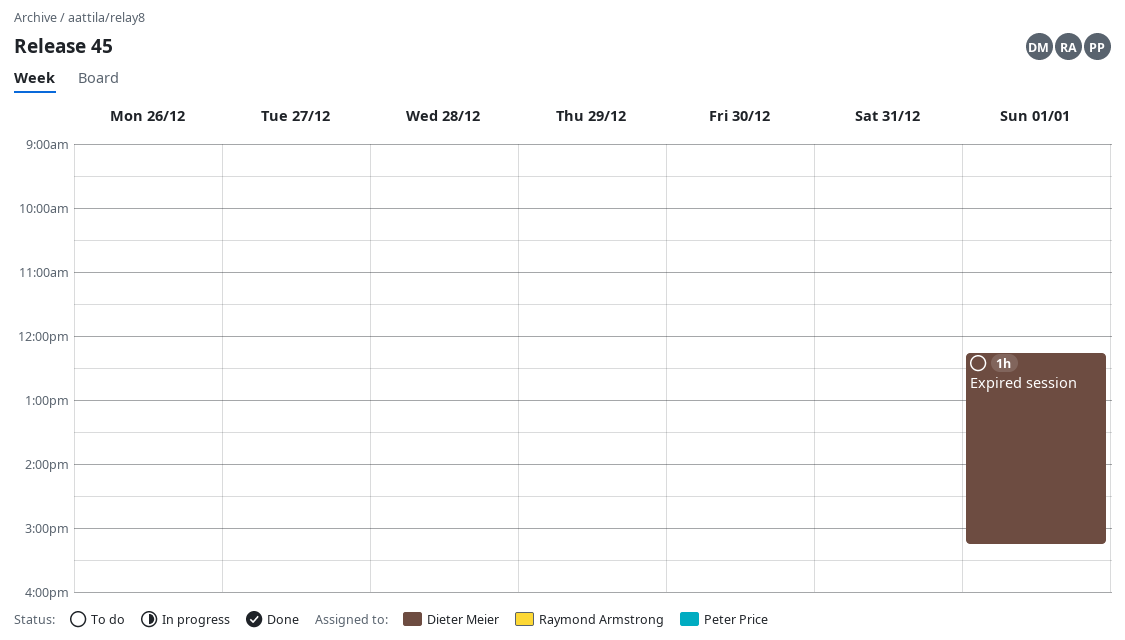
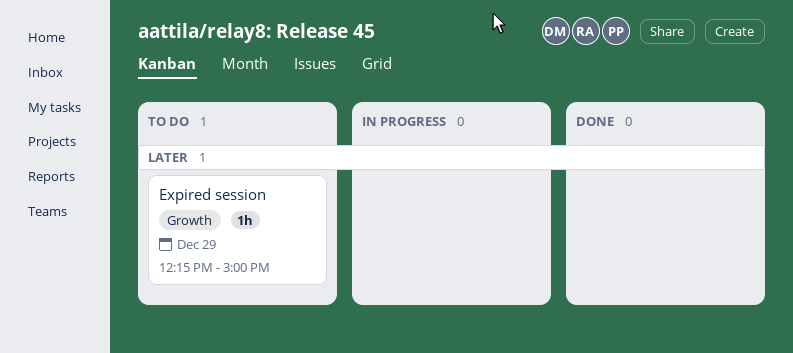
Expired session, day: Jan 1 -> Dec 29
Expired session, ends: 15:15 -> 15:00

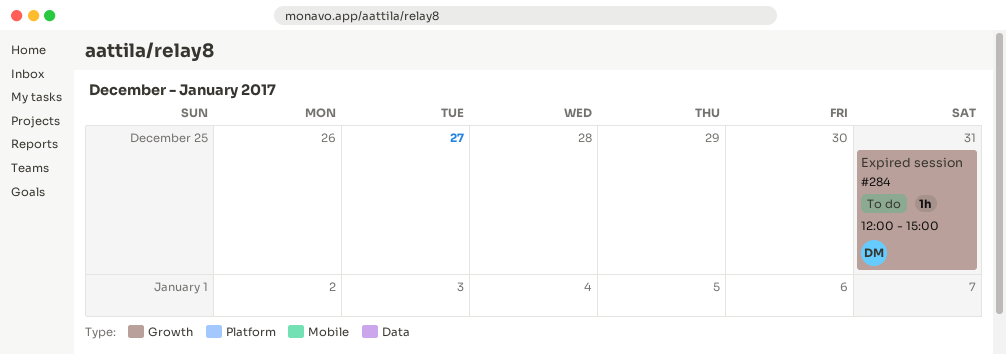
Expired session, day: Dec 29 -> Dec 31
Expired session, begins: 12:15 -> 12:00

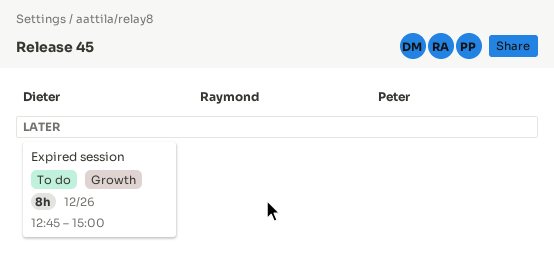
Expired session, estimate: 1h -> 8h
Expired session, day: Dec 31 -> Dec 26
Expired session, begins: 12:00 -> 12:45

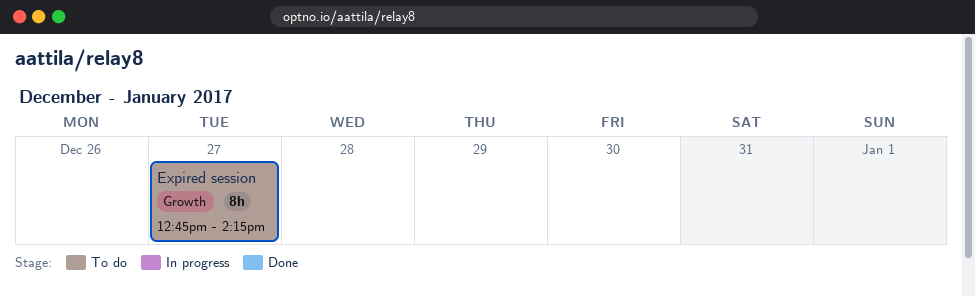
Expired session, day: Dec 26 -> Dec 27
Expired session, ends: 15:00 -> 14:15

